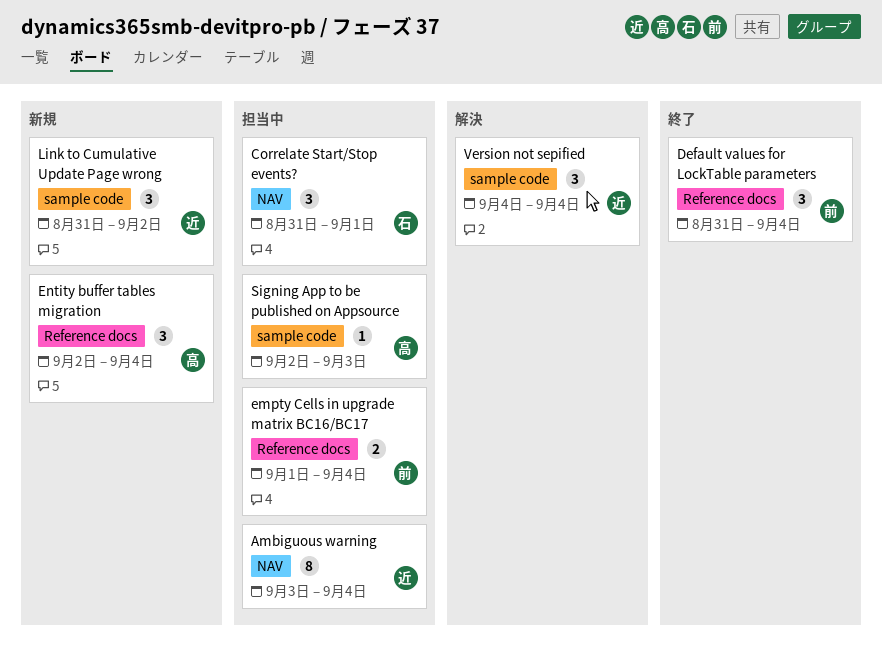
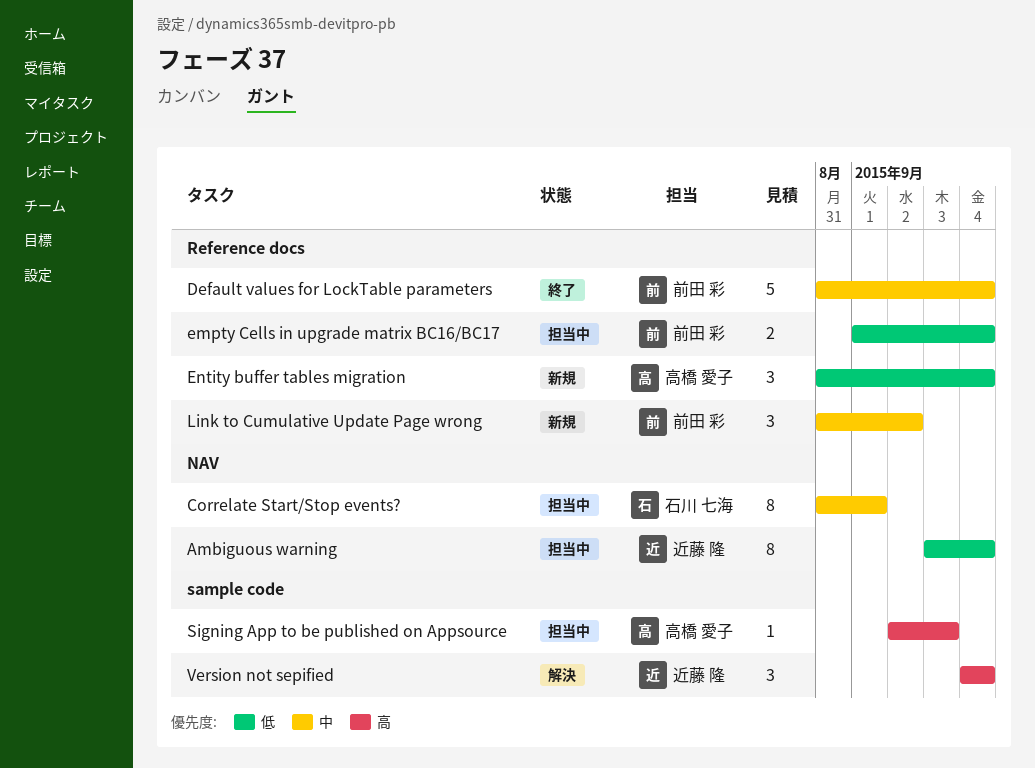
Correlate Start/Stop events?, estimate: 3 -> 8
Default values for LockTable parameters, estimate: 3 -> 5
Entity buffer tables migration, start: Sep 2 -> Aug 31
Link to Cumulative Update Page wrong, owner: 近藤 隆 -> 前田 彩
Link to Cumulative Update Page wrong, label: sample code -> Reference docs

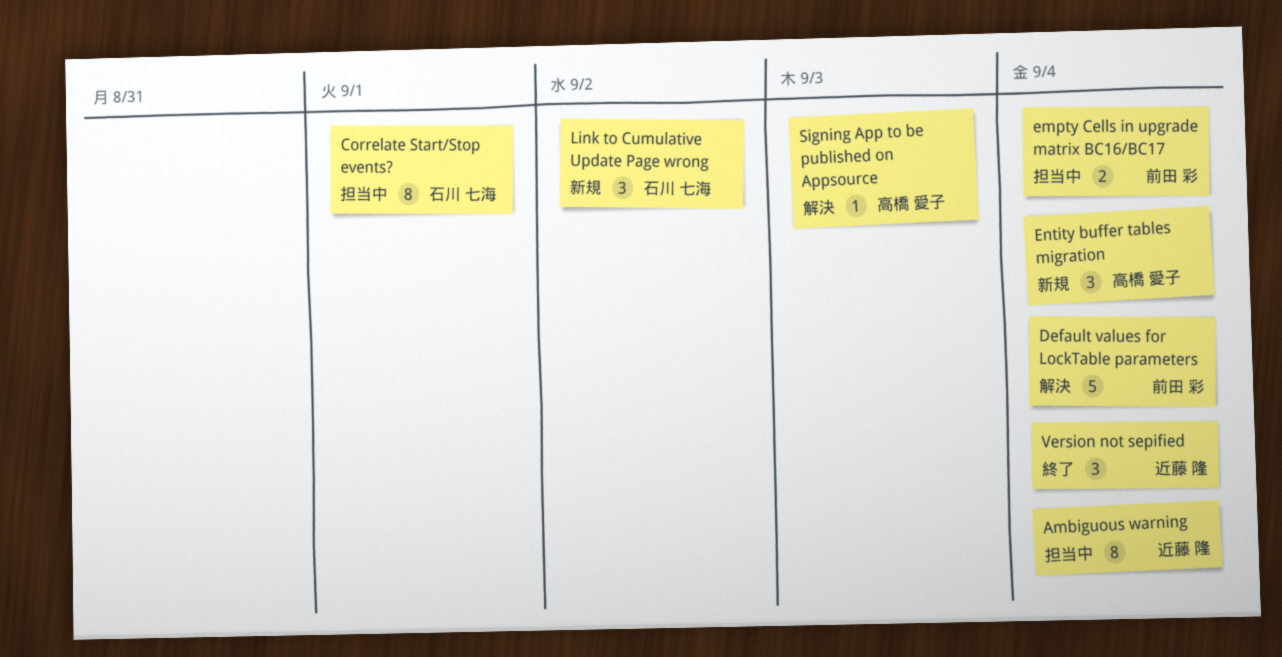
Default values for LockTable parameters, status: 終了 -> 解決
Link to Cumulative Update Page wrong, owner: 前田 彩 -> 石川 七海
Signing App to be published on Appsource, status: 担当中 -> 解決
Version not sepified, status: 解決 -> 終了

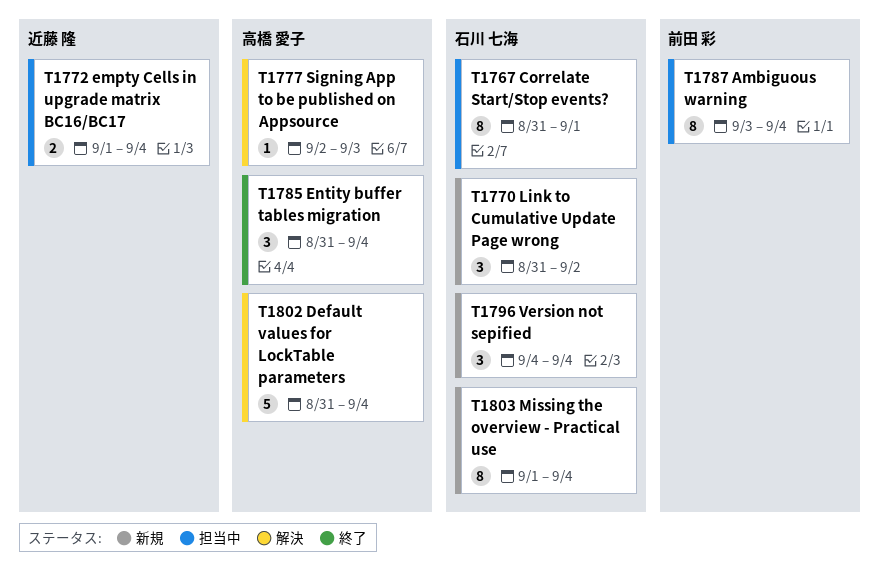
Ambiguous warning, owner: 近藤 隆 -> 前田 彩
Default values for LockTable parameters, owner: 前田 彩 -> 高橋 愛子
empty Cells in upgrade matrix BC16/BC17, owner: 前田 彩 -> 近藤 隆
Entity buffer tables migration, status: 新規 -> 終了
Missing the overview - Practical use: none -> present
Version not sepified, status: 終了 -> 新規
Version not sepified, owner: 近藤 隆 -> 石川 七海

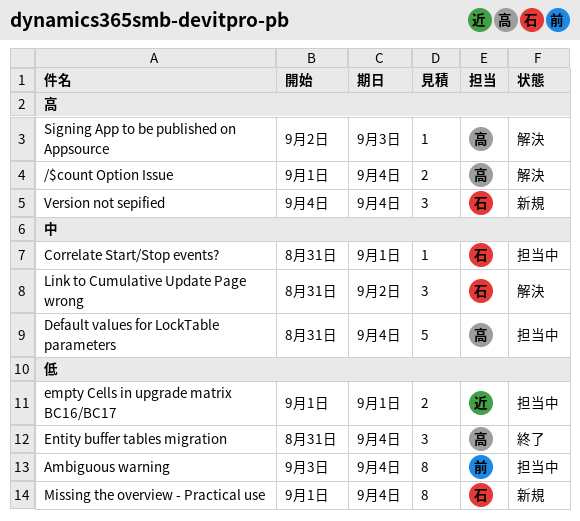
/$count Option Issue: none -> present
Correlate Start/Stop events?, estimate: 8 -> 1
Default values for LockTable parameters, status: 解決 -> 担当中
empty Cells in upgrade matrix BC16/BC17, due: Sep 4 -> Sep 1
Link to Cumulative Update Page wrong, status: 新規 -> 解決

